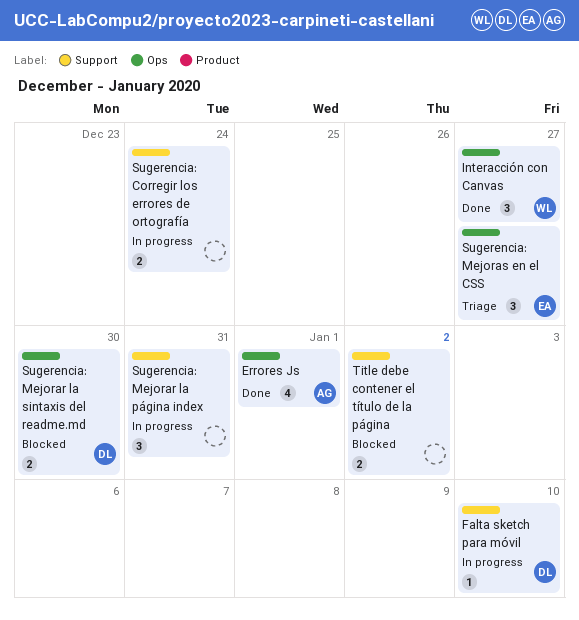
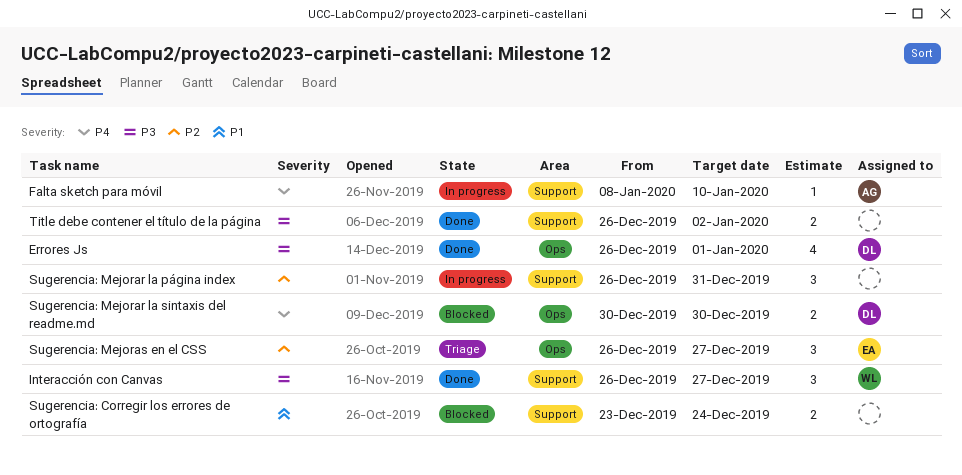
Errores Js, owner: AG -> DL
Falta sketch para móvil, owner: DL -> AG
Interacción con Canvas, label: Ops -> Support
Sugerencia: Corregir los errores de ortografía, status: In progress -> Blocked
Title debe contener el título de la página, status: Blocked -> Done

